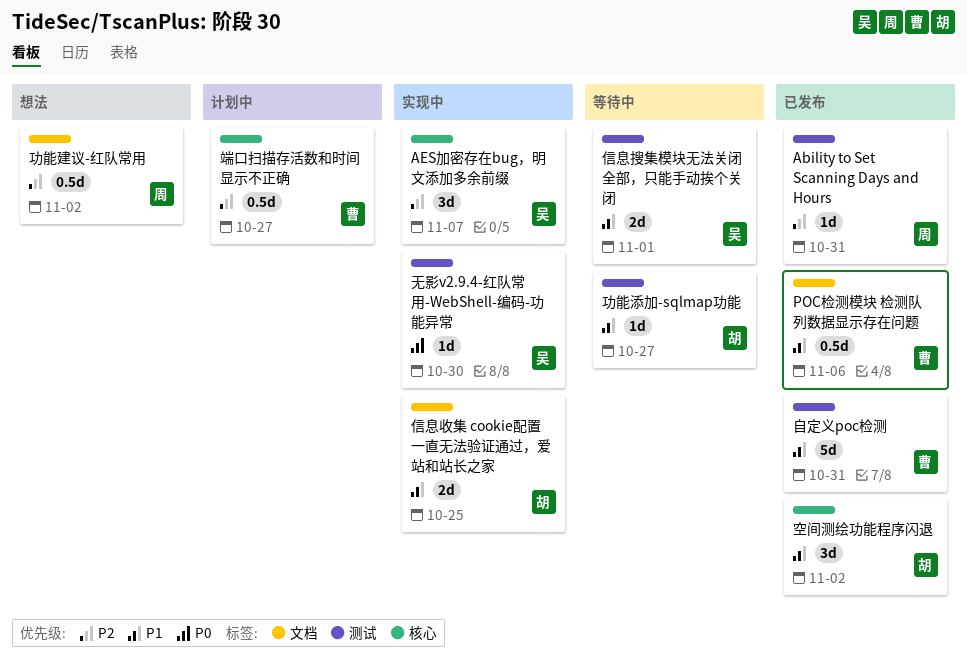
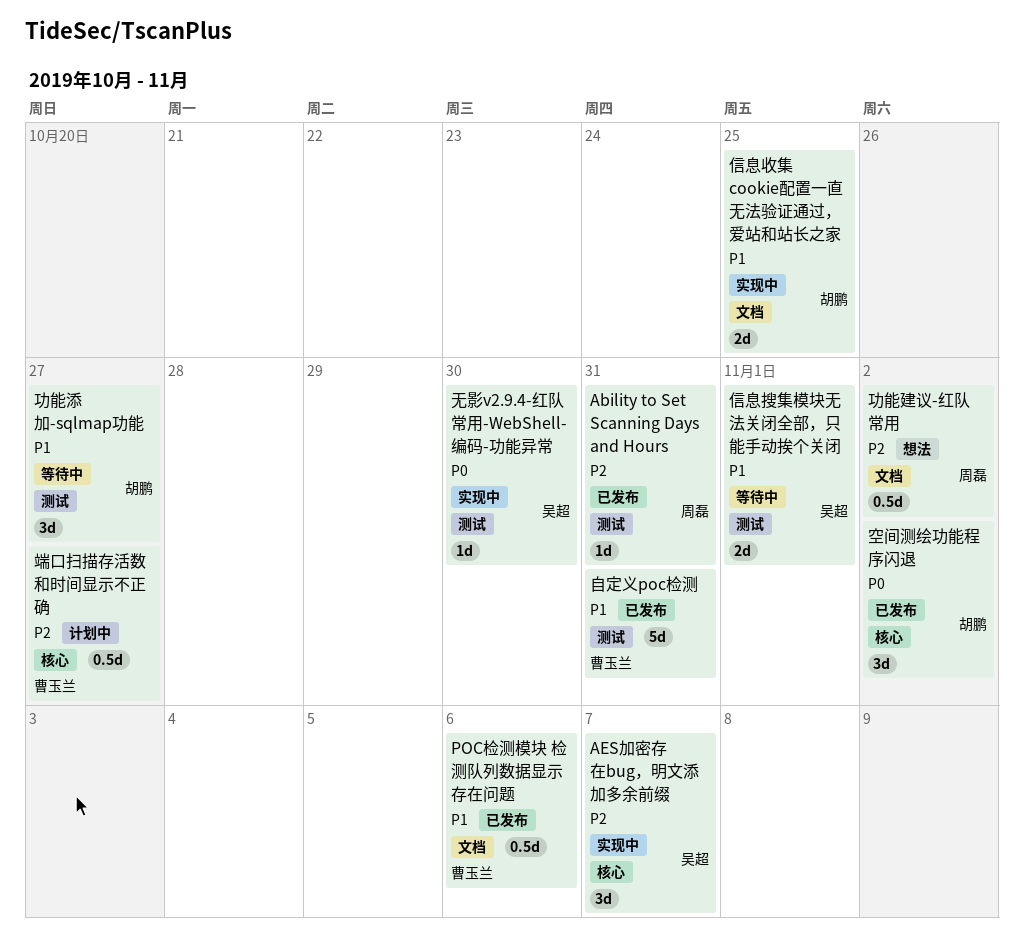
功能添加-sqlmap功能, estimate: 1d -> 3d
空间测绘功能程序闪退, priority: P1 -> P0

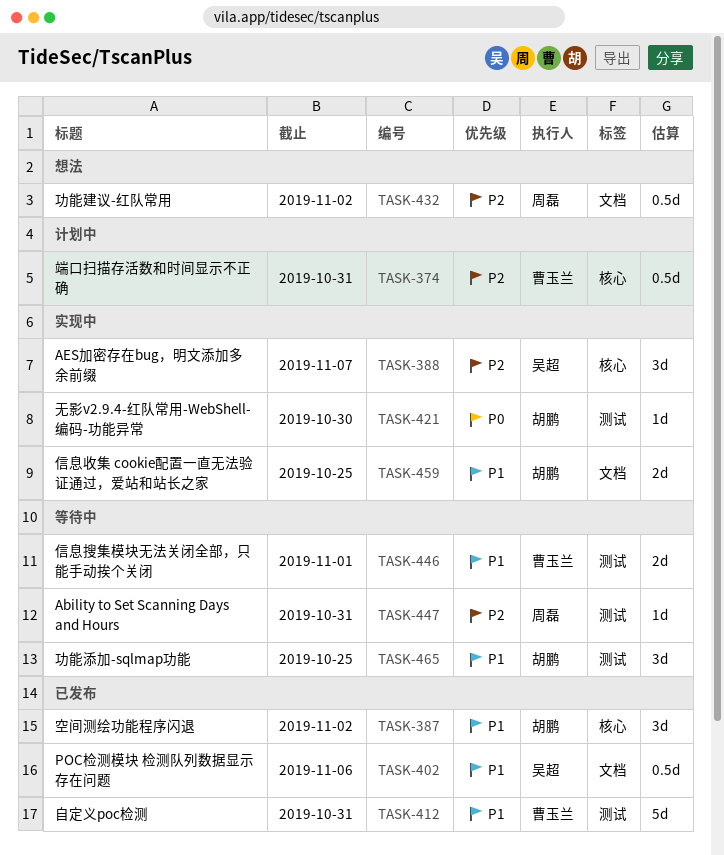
Ability to Set Scanning Days and Hours, status: 已发布 -> 等待中
POC检测模块 检测队列数据显示存在问题, owner: 曹玉兰 -> 吴超
信息搜集模块无法关闭全部，只能手动挨个关闭, owner: 吴超 -> 曹玉兰
功能添加-sqlmap功能, due: Oct 27 -> Oct 25
无影v2.9.4-红队常用-WebShell-编码-功能异常, owner: 吴超 -> 胡鹏
空间测绘功能程序闪退, priority: P0 -> P1
端口扫描存活数和时间显示不正确, due: Oct 27 -> Oct 31

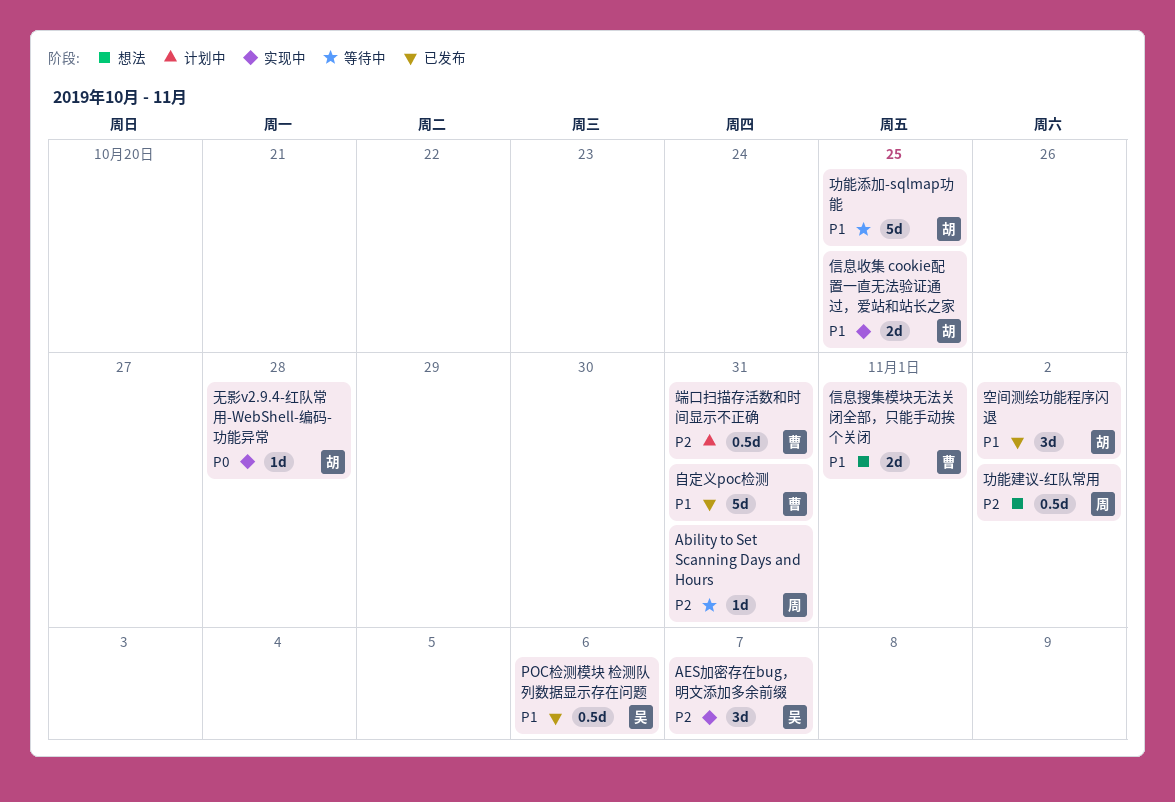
信息搜集模块无法关闭全部，只能手动挨个关闭, status: 等待中 -> 想法
功能添加-sqlmap功能, estimate: 3d -> 5d
无影v2.9.4-红队常用-WebShell-编码-功能异常, due: Oct 30 -> Oct 28

